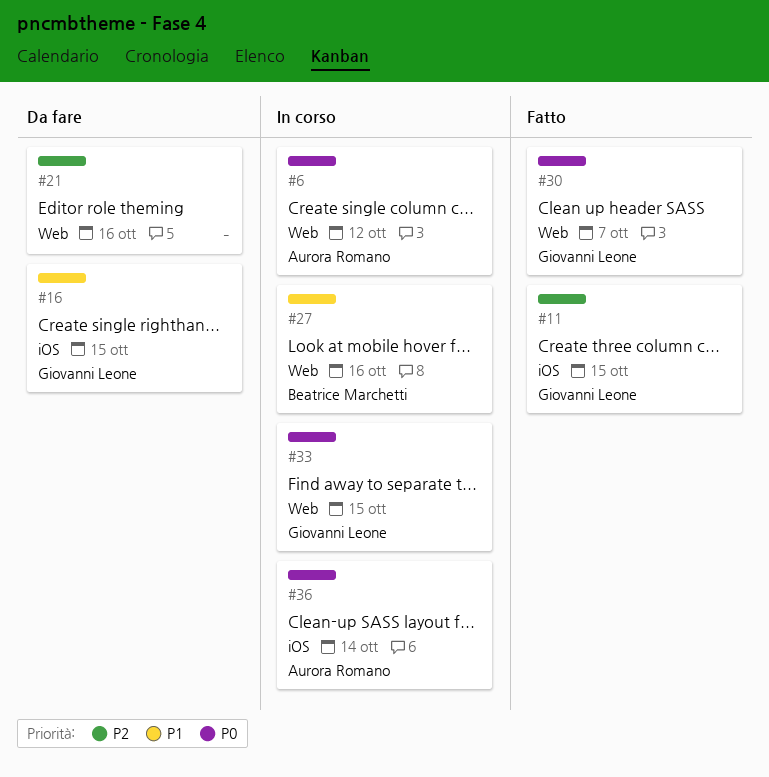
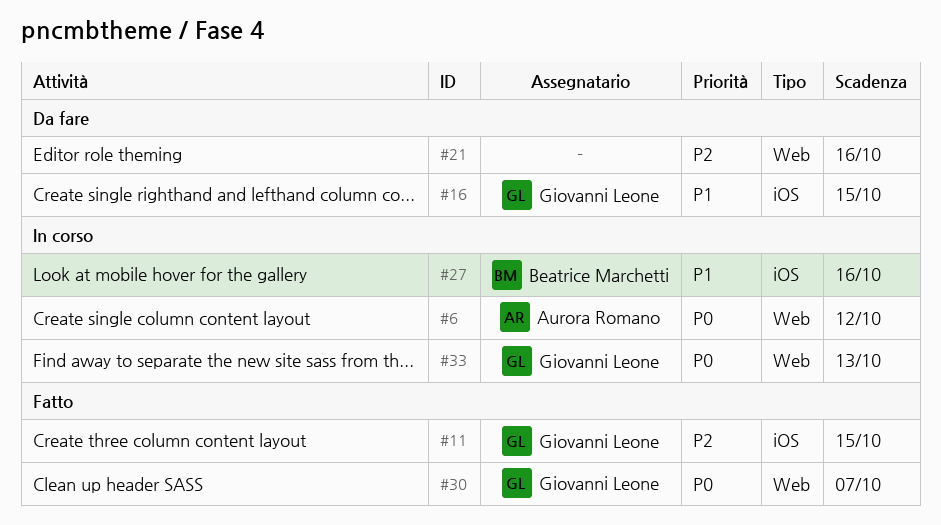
#27, label: Web -> iOS
#33, due: Oct 15 -> Oct 13
#36: present -> none

